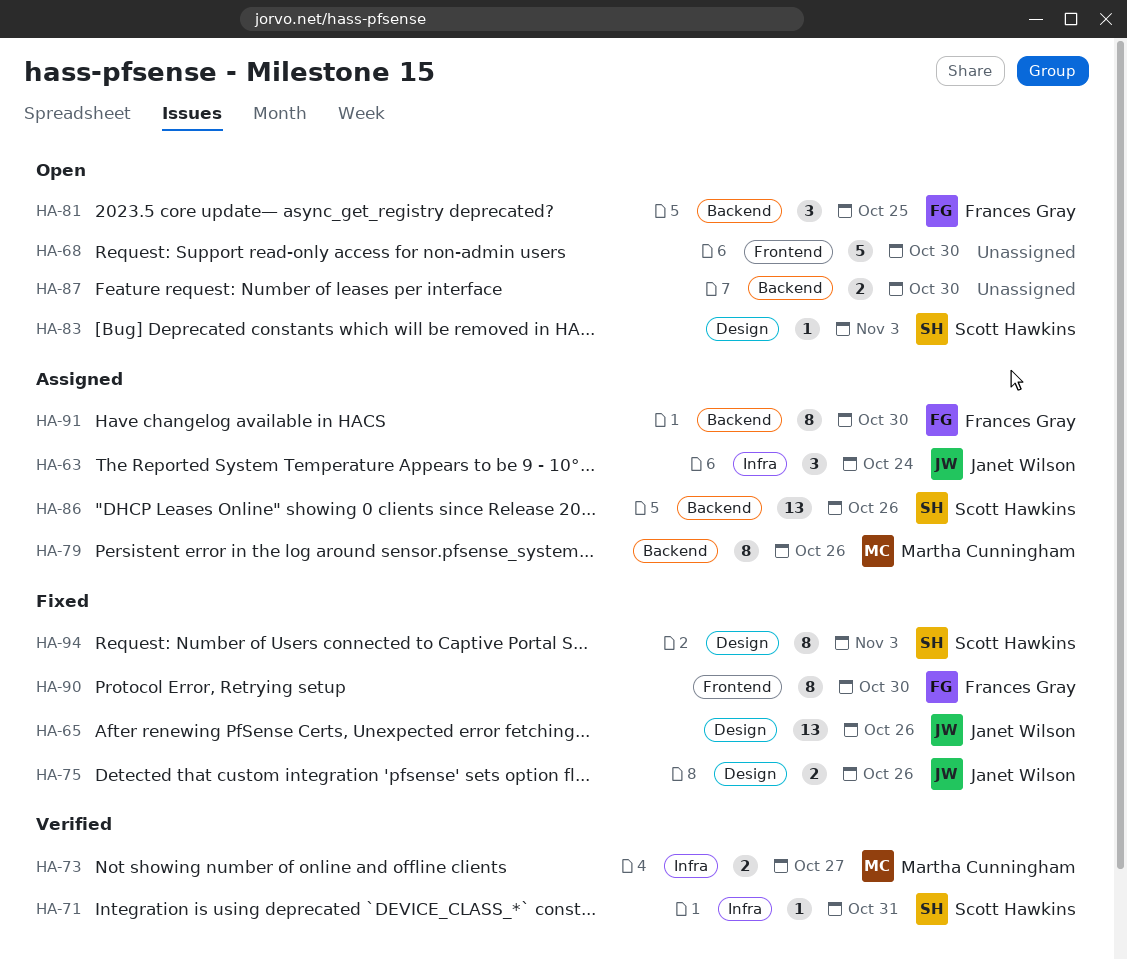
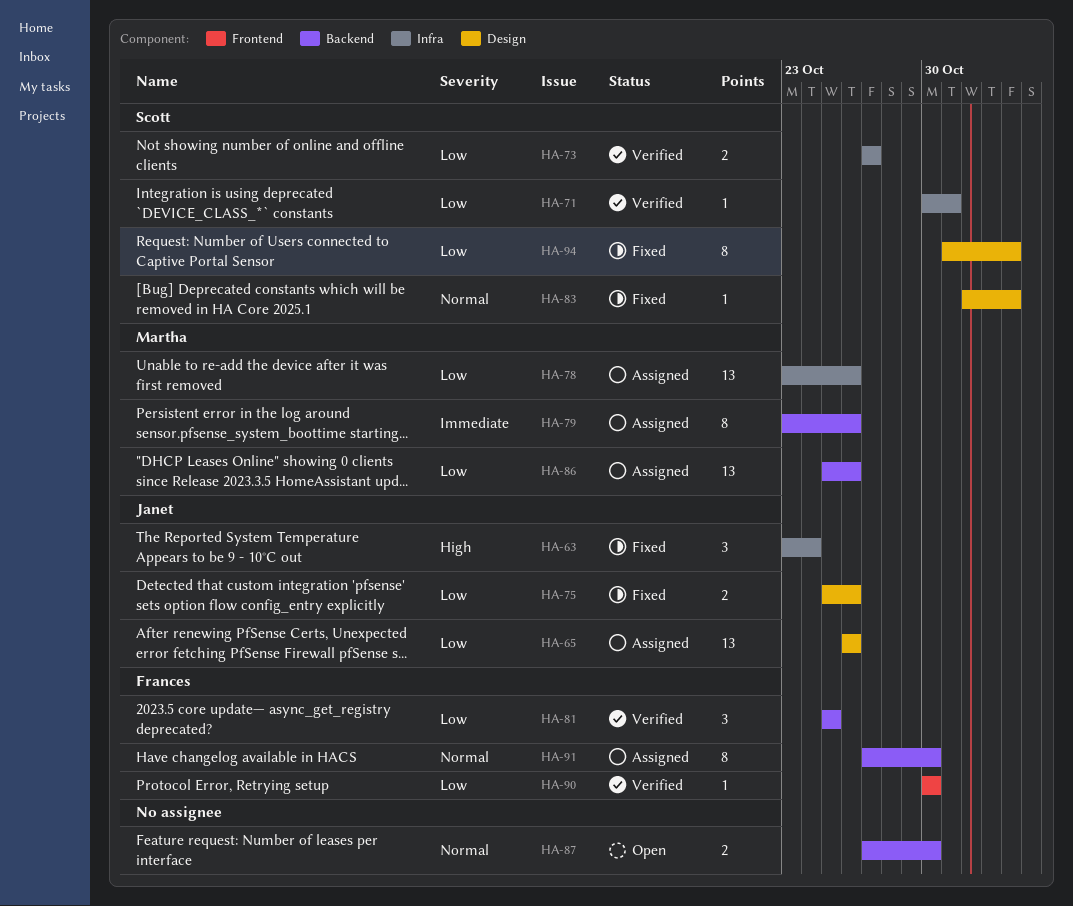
HA-63, status: Assigned -> Fixed
HA-65, status: Fixed -> Assigned
HA-68: present -> none
HA-73, owner: Martha Cunningham -> Scott Hawkins
HA-78: none -> present
HA-81, status: Open -> Verified
HA-83, status: Open -> Fixed
HA-86, owner: Scott Hawkins -> Martha Cunningham
HA-90, status: Fixed -> Verified
HA-90, estimate: 8 -> 1

